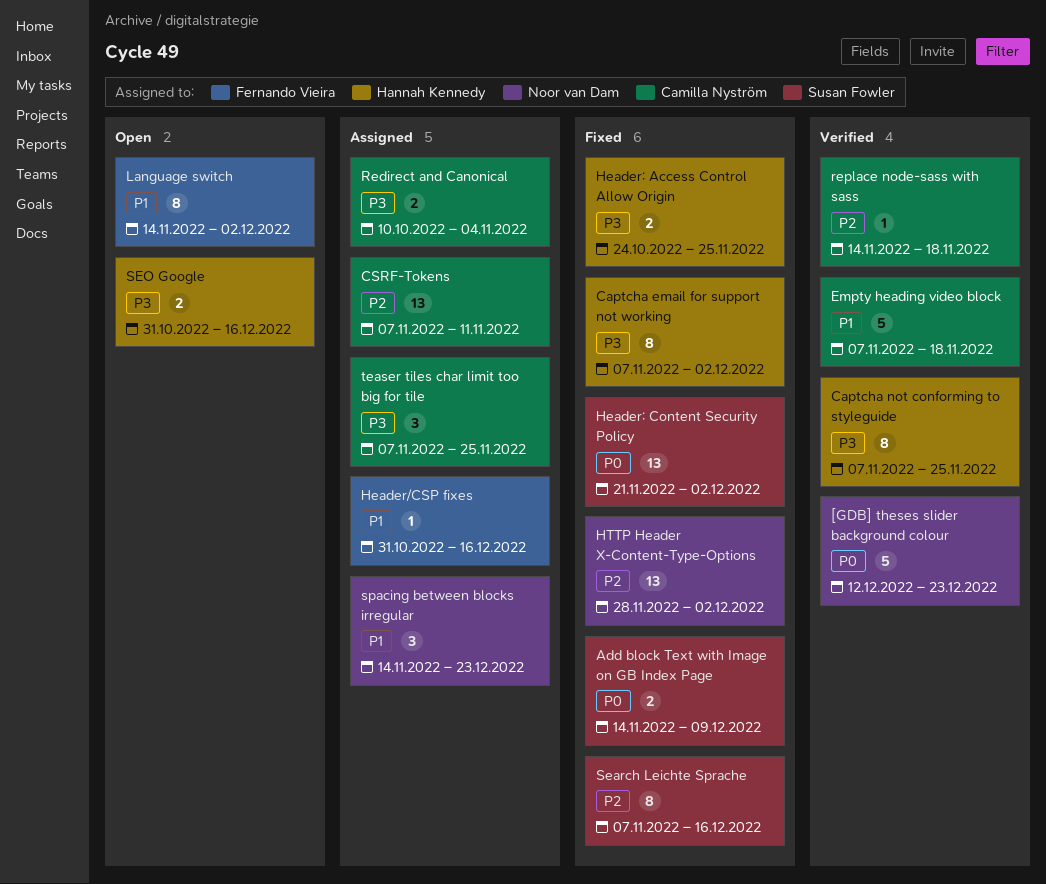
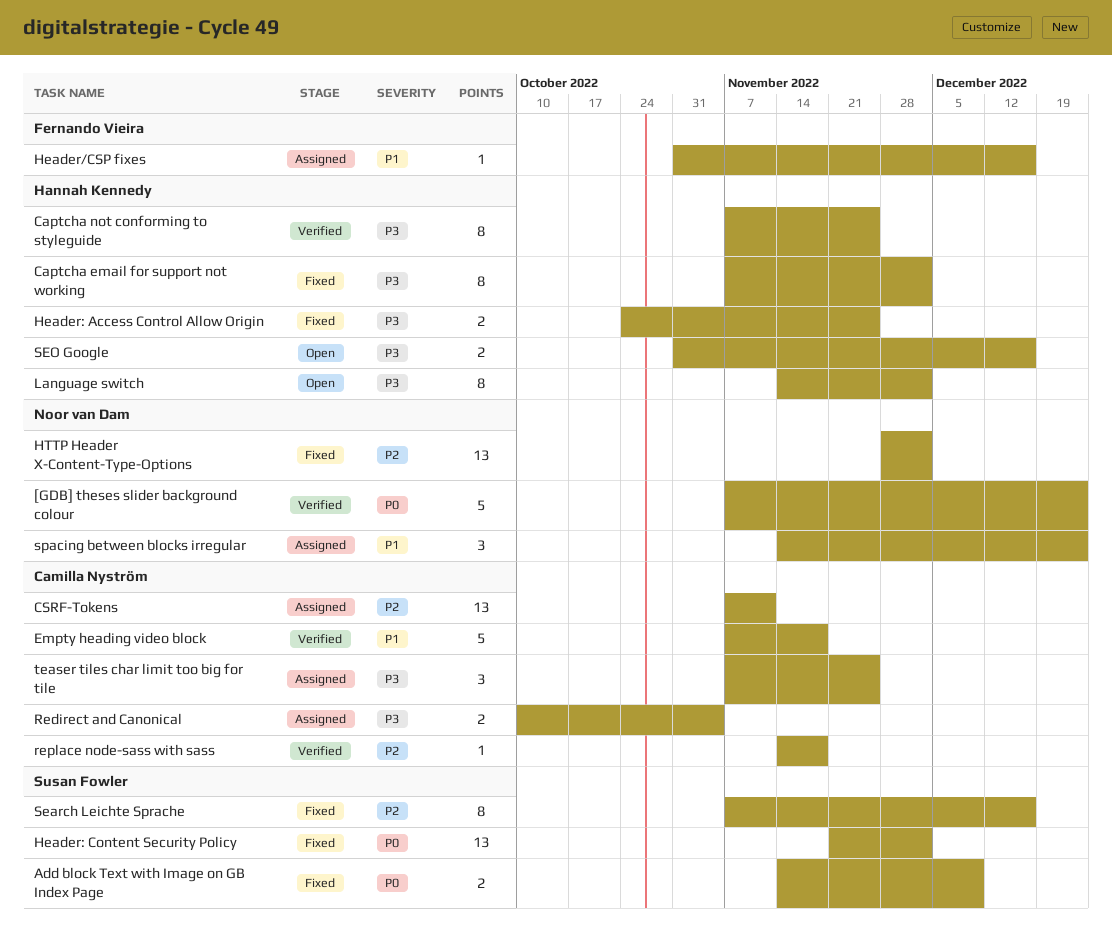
[GDB] theses slider background colour, start: Dec 12 -> Nov 7
Language switch, owner: Fernando Vieira -> Hannah Kennedy
Language switch, priority: P1 -> P3

